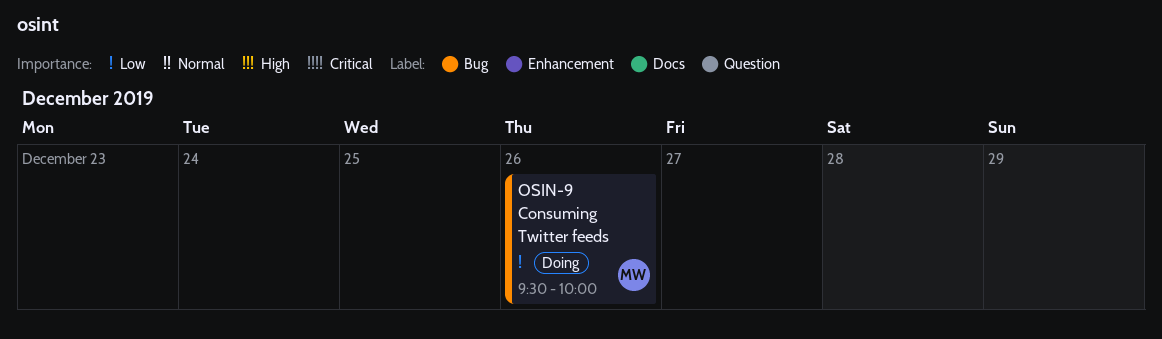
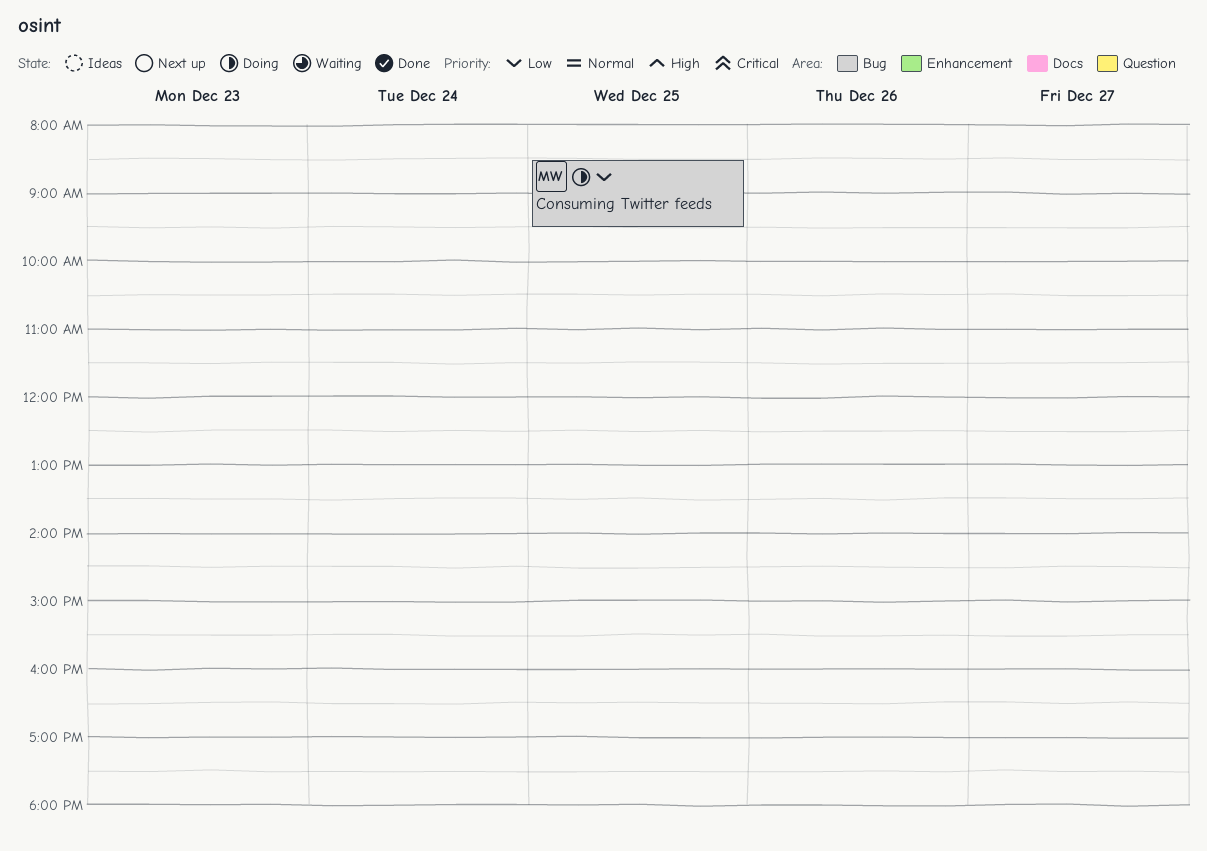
Consuming Twitter feeds, day: Dec 26 -> Dec 25
Consuming Twitter feeds, begins: 09:30 -> 08:30
Consuming Twitter feeds, ends: 10:00 -> 09:30

